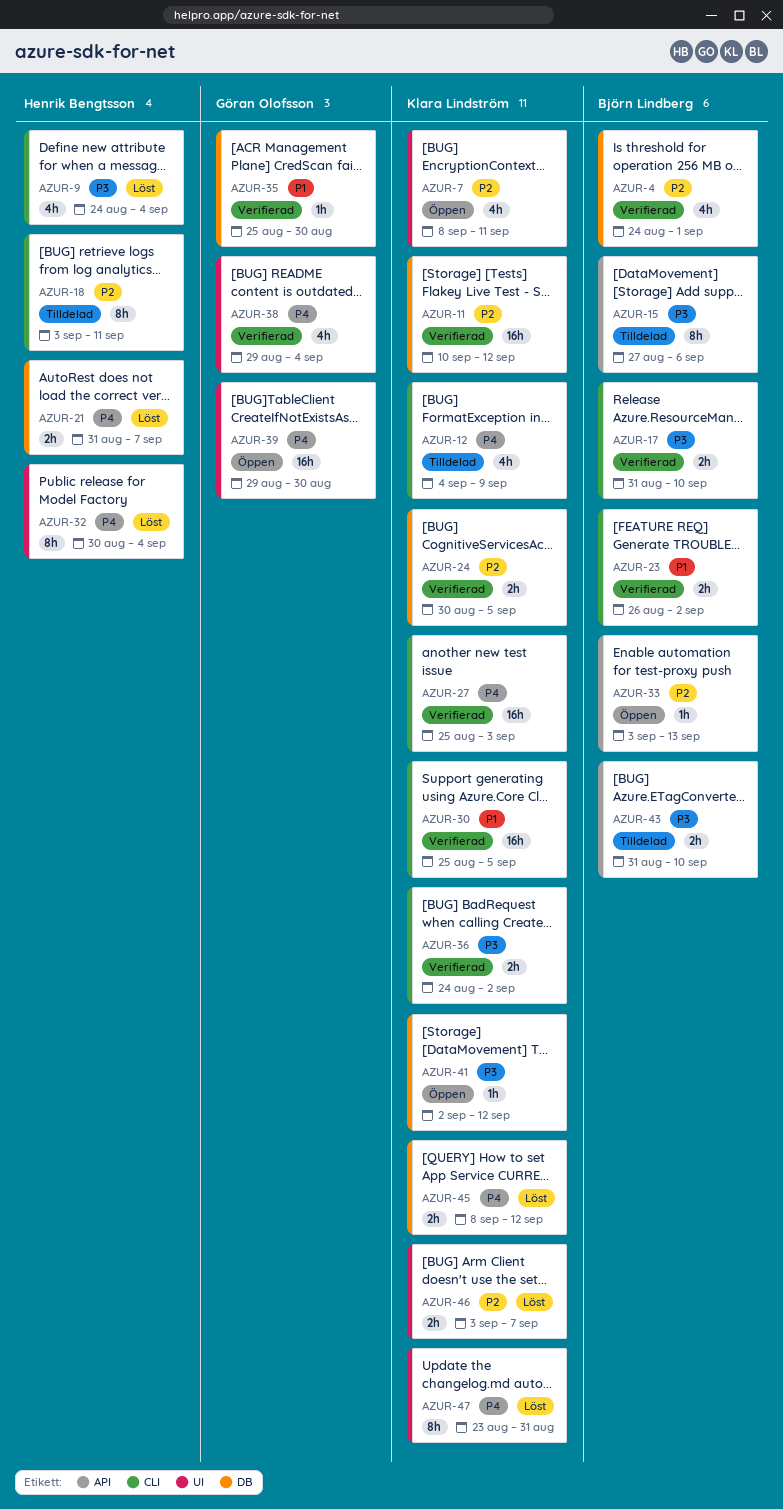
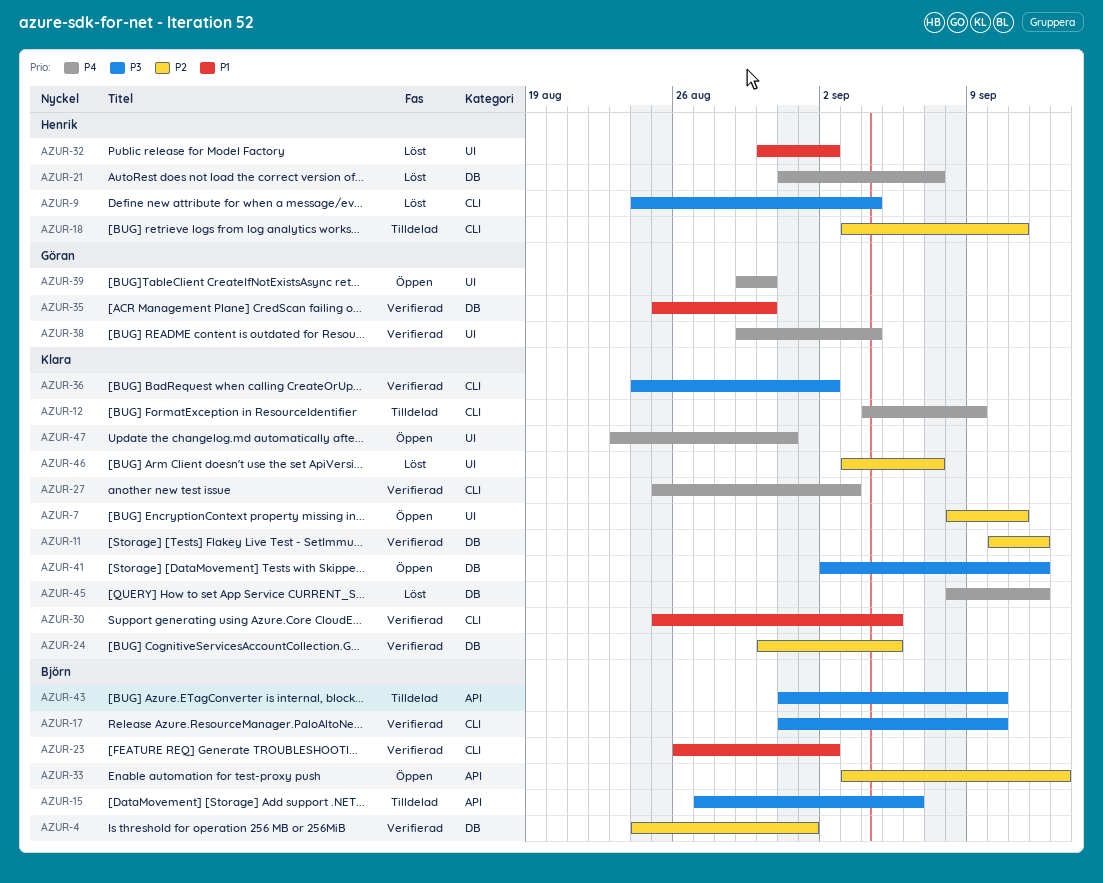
AZUR-32, priority: P4 -> P1
AZUR-32, due: Sep 4 -> Sep 2
AZUR-47, status: Löst -> Öppen

